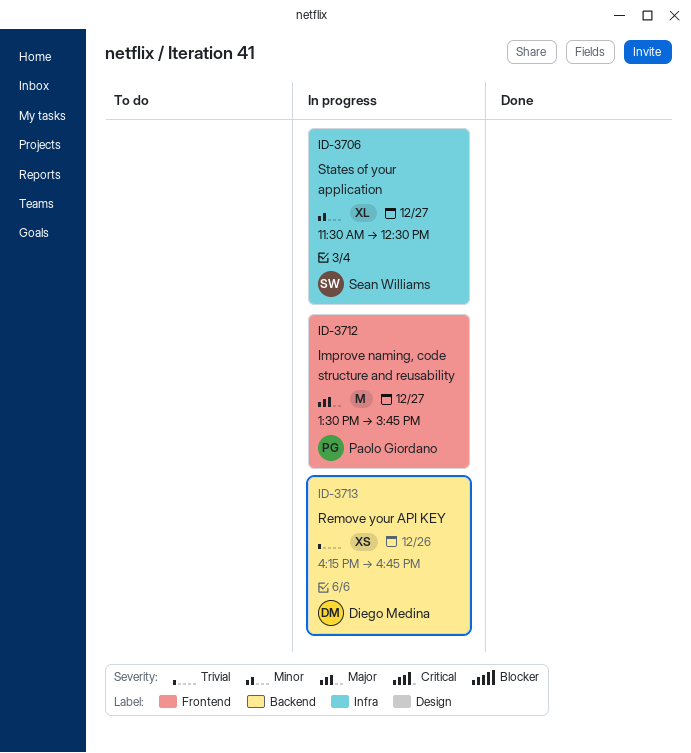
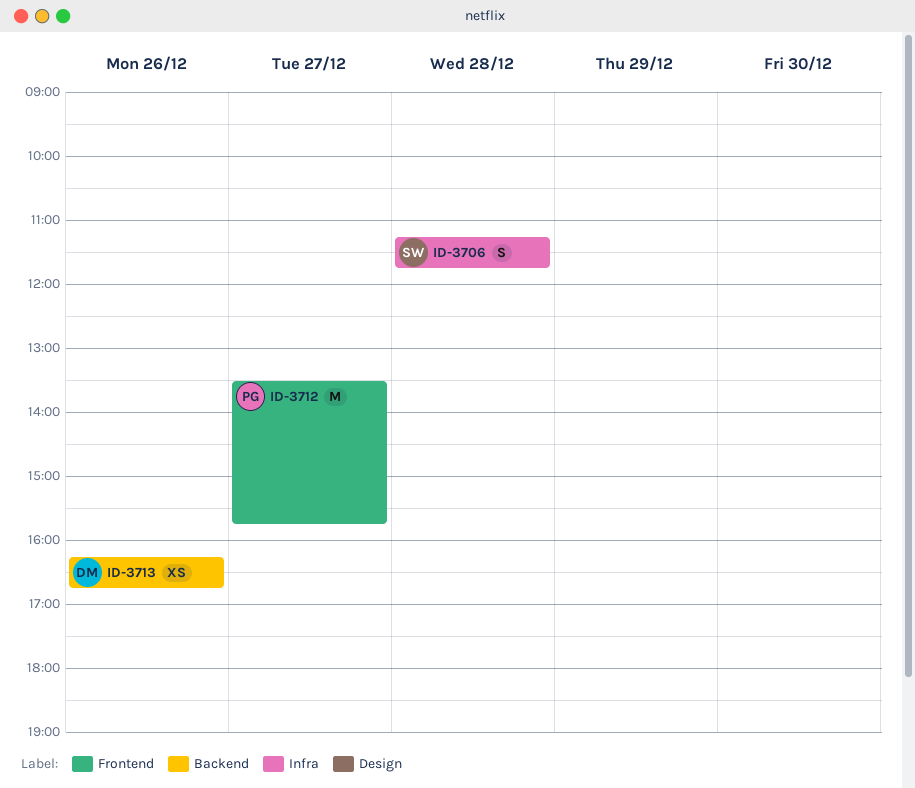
ID-3706, estimate: XL -> S
ID-3706, day: Dec 27 -> Dec 28
ID-3706, begins: 11:30 -> 11:15
ID-3706, ends: 12:30 -> 11:45

